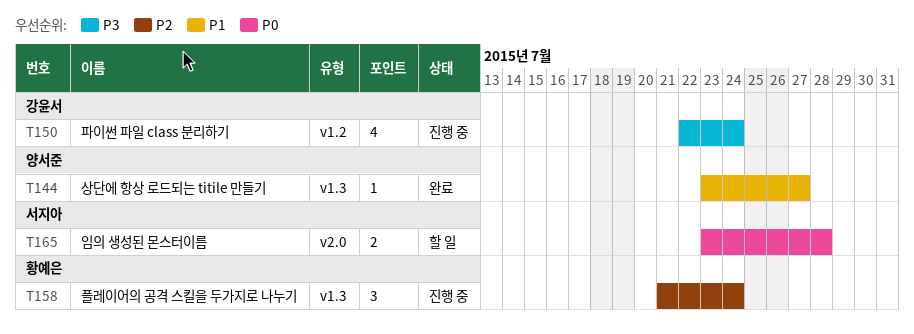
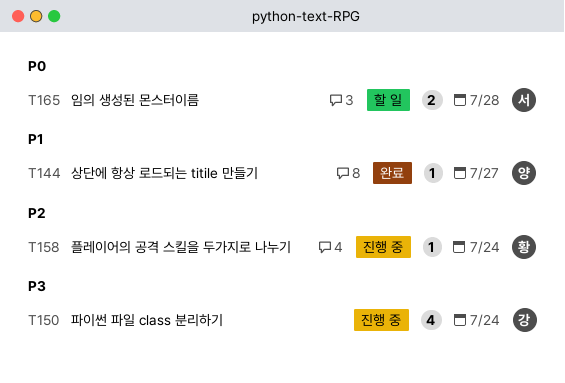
T158, estimate: 3 -> 1

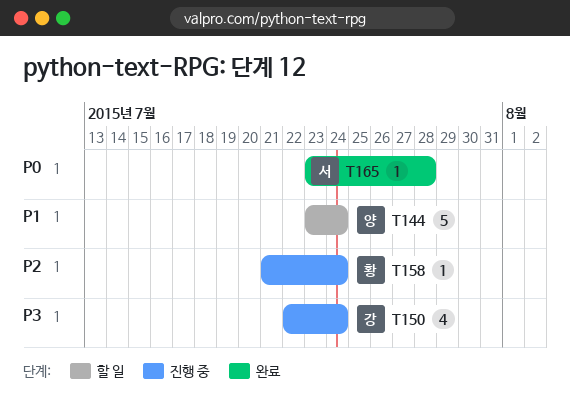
T144, status: 완료 -> 할 일
T144, estimate: 1 -> 5
T144, due: Jul 27 -> Jul 24
T165, status: 할 일 -> 완료
T165, estimate: 2 -> 1

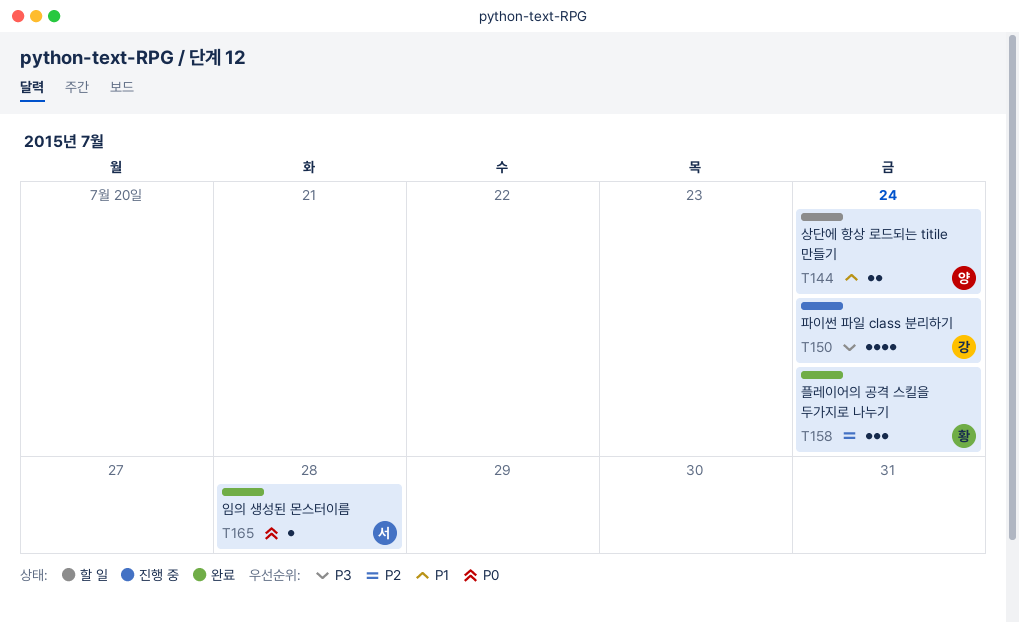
T144, estimate: 5 -> 2
T158, status: 진행 중 -> 완료
T158, estimate: 1 -> 3

